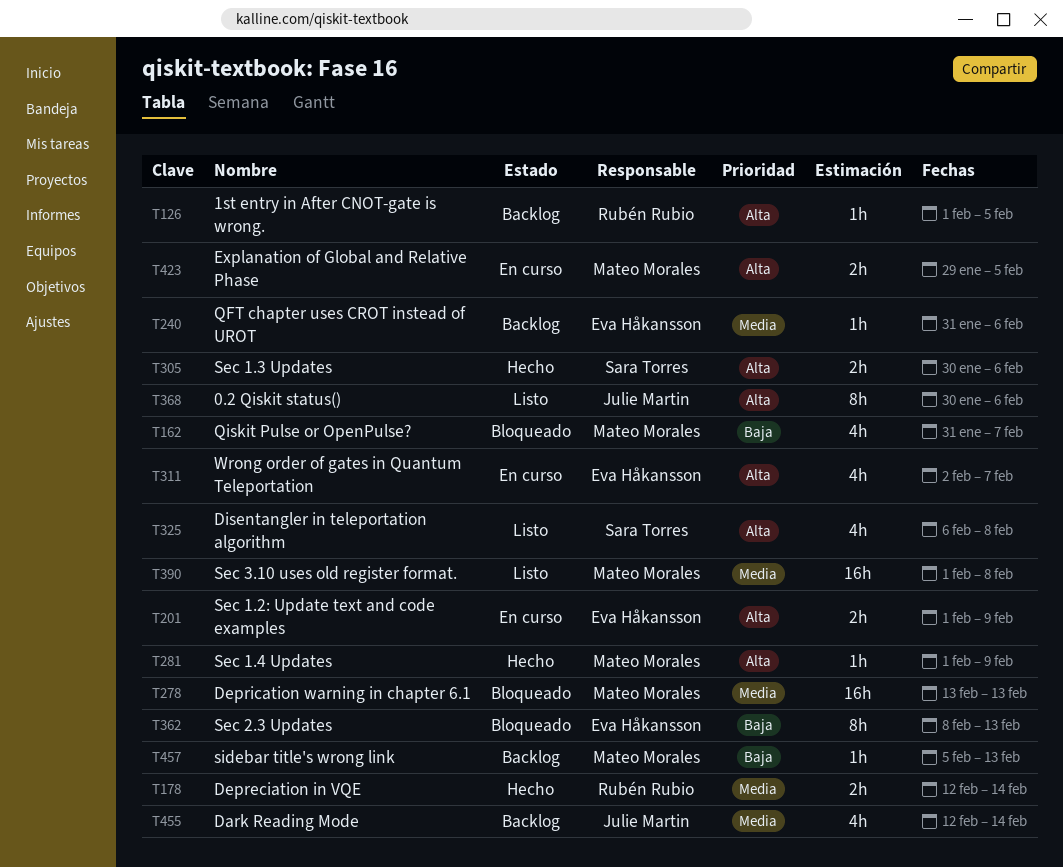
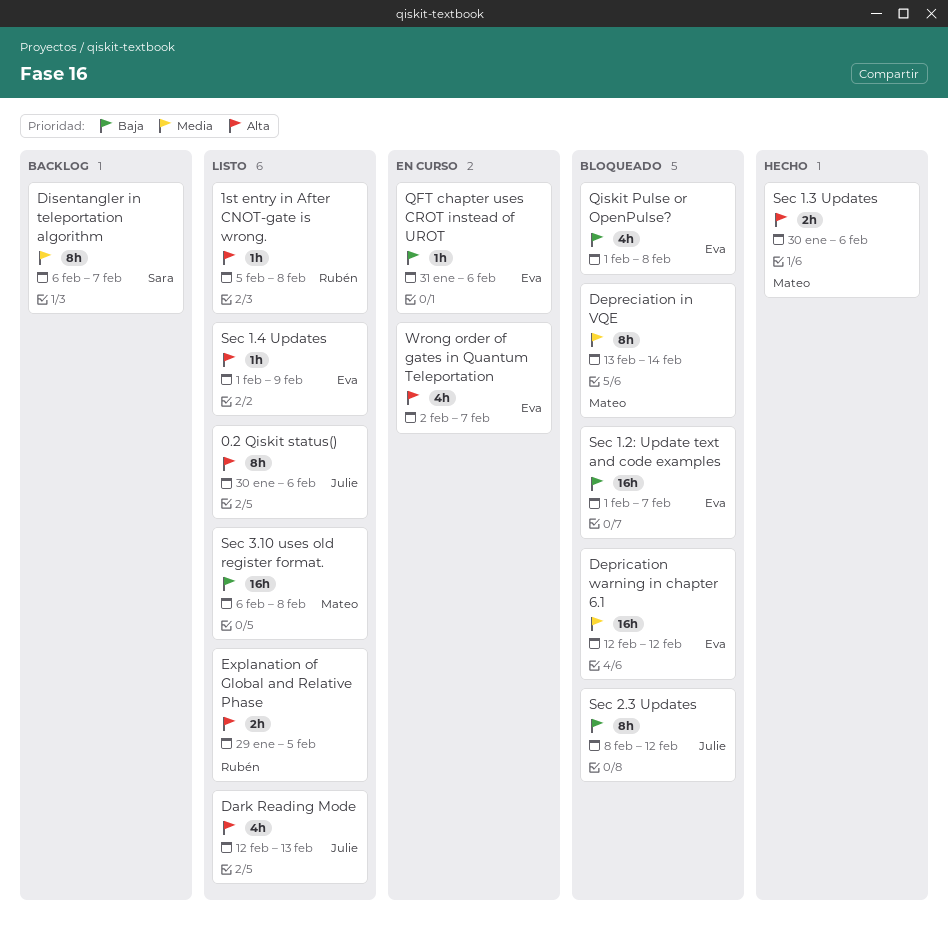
1st entry in After CNOT-gate is wrong., status: Backlog -> Listo
1st entry in After CNOT-gate is wrong., start: Feb 1 -> Feb 5
1st entry in After CNOT-gate is wrong., due: Feb 5 -> Feb 8
Dark Reading Mode, status: Backlog -> Listo
Dark Reading Mode, priority: Media -> Alta
Dark Reading Mode, due: Feb 14 -> Feb 13
Depreciation in VQE, status: Hecho -> Bloqueado
Depreciation in VQE, owner: Rubén Rubio -> Mateo Morales
Depreciation in VQE, estimate: 2h -> 8h
Depreciation in VQE, start: Feb 12 -> Feb 13
Deprication warning in chapter 6.1, owner: Mateo Morales -> Eva Håkansson
Deprication warning in chapter 6.1, start: Feb 13 -> Feb 12
Deprication warning in chapter 6.1, due: Feb 13 -> Feb 12
Disentangler in teleportation algorithm, status: Listo -> Backlog
Disentangler in teleportation algorithm, priority: Alta -> Media
Disentangler in teleportation algorithm, estimate: 4h -> 8h
Disentangler in teleportation algorithm, due: Feb 8 -> Feb 7
Explanation of Global and Relative Phase, status: En curso -> Listo
Explanation of Global and Relative Phase, owner: Mateo Morales -> Rubén Rubio
QFT chapter uses CROT instead of UROT, status: Backlog -> En curso
QFT chapter uses CROT instead of UROT, priority: Media -> Baja
Qiskit Pulse or OpenPulse?, owner: Mateo Morales -> Eva Håkansson
Qiskit Pulse or OpenPulse?, start: Jan 31 -> Feb 1
Qiskit Pulse or OpenPulse?, due: Feb 7 -> Feb 8
Sec 1.2: Update text and code examples, status: En curso -> Bloqueado
Sec 1.2: Update text and code examples, priority: Alta -> Baja
Sec 1.2: Update text and code examples, estimate: 2h -> 16h
Sec 1.2: Update text and code examples, due: Feb 9 -> Feb 7
Sec 1.3 Updates, owner: Sara Torres -> Mateo Morales
Sec 1.4 Updates, status: Hecho -> Listo
Sec 1.4 Updates, owner: Mateo Morales -> Eva Håkansson
Sec 2.3 Updates, owner: Eva Håkansson -> Julie Martin
Sec 2.3 Updates, due: Feb 13 -> Feb 12
Sec 3.10 uses old register format., priority: Media -> Baja
Sec 3.10 uses old register format., start: Feb 1 -> Feb 6
sidebar title's wrong link: present -> none

